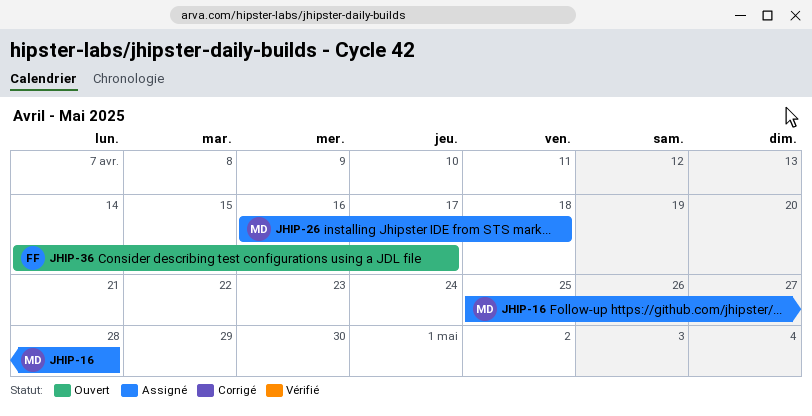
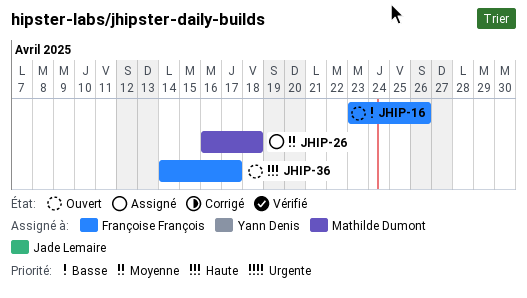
JHIP-16, status: Assigné -> Ouvert
JHIP-16, owner: Mathilde Dumont -> Françoise François
JHIP-16, start: Apr 25 -> Apr 23
JHIP-16, due: Apr 28 -> Apr 26

